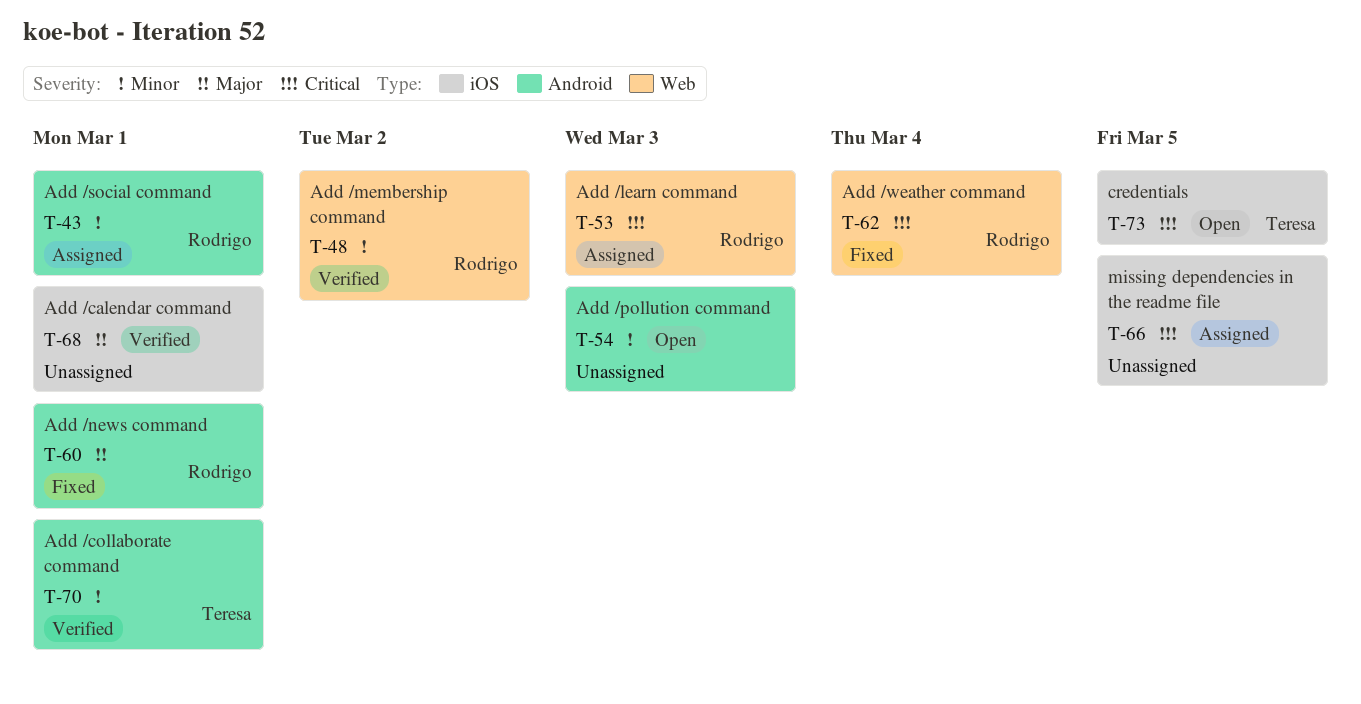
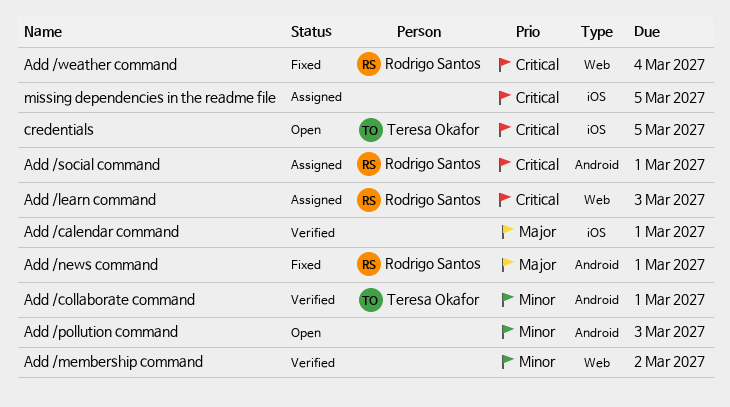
Add /membership command, owner: Rodrigo Santos -> none
Add /social command, priority: Minor -> Critical

